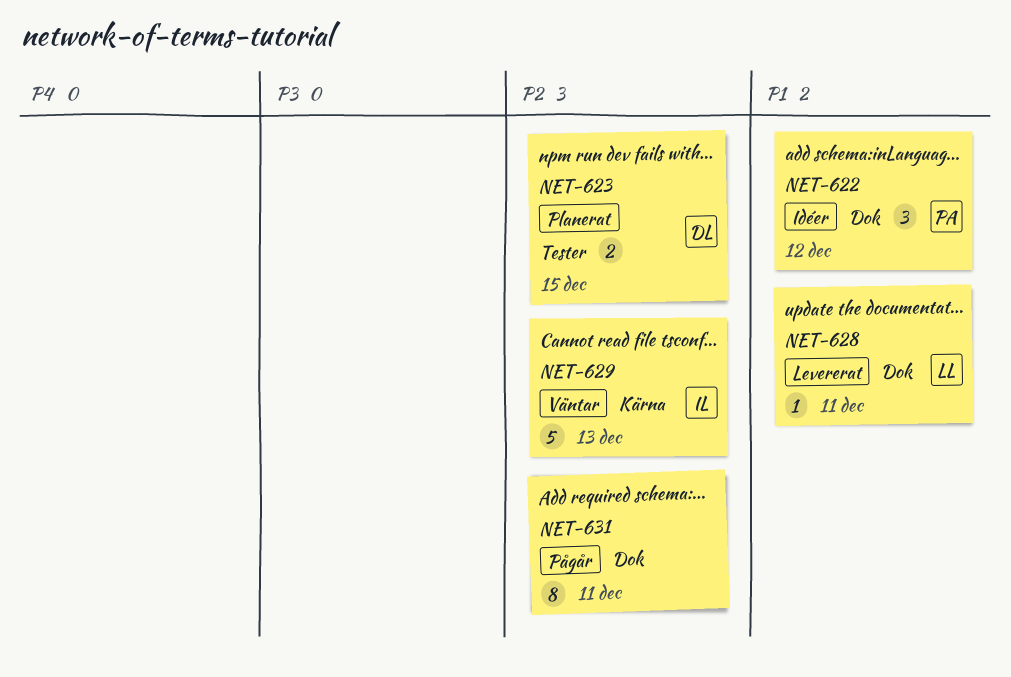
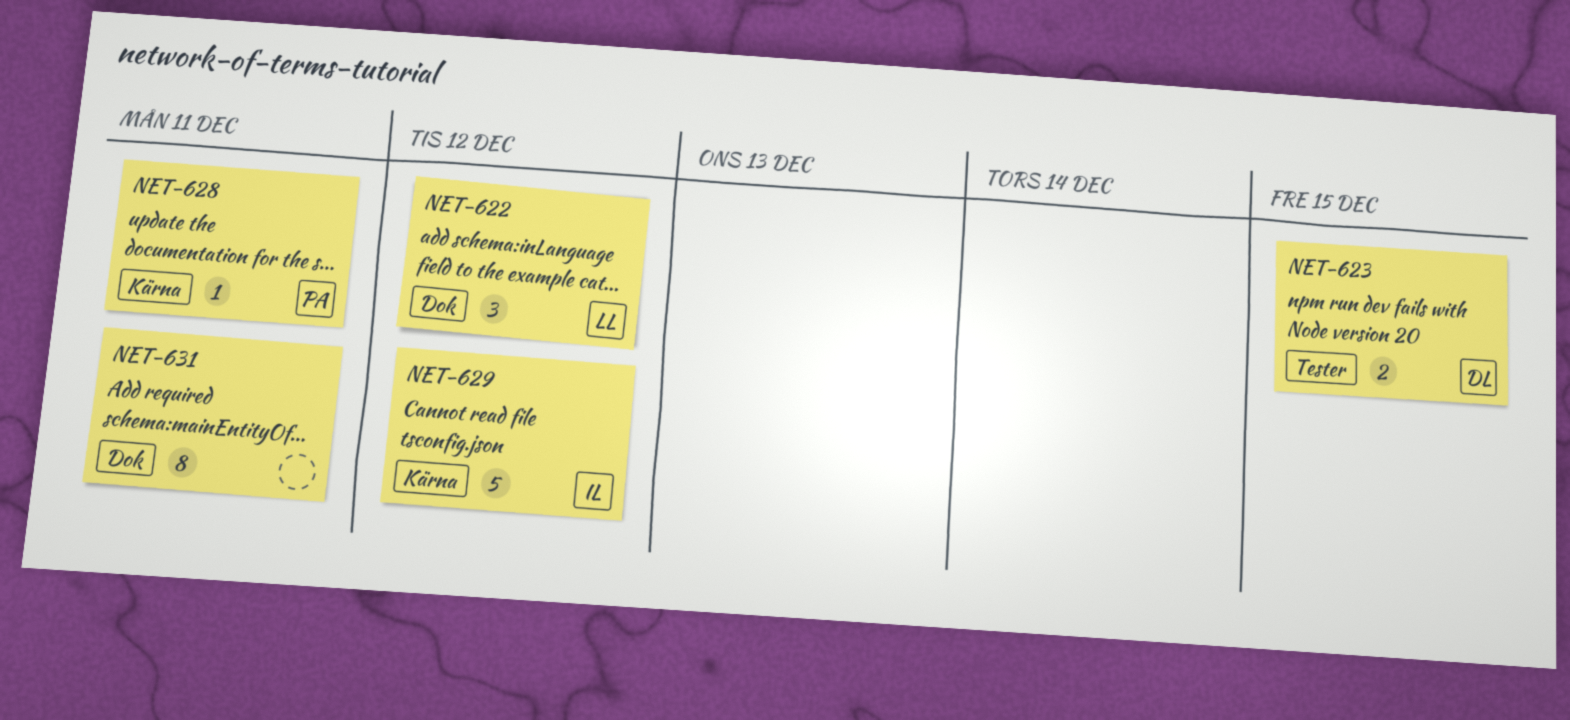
NET-622, owner: PA -> LL
NET-628, owner: LL -> PA
NET-628, label: Dok -> Kärna
NET-629, due: Dec 13 -> Dec 12

